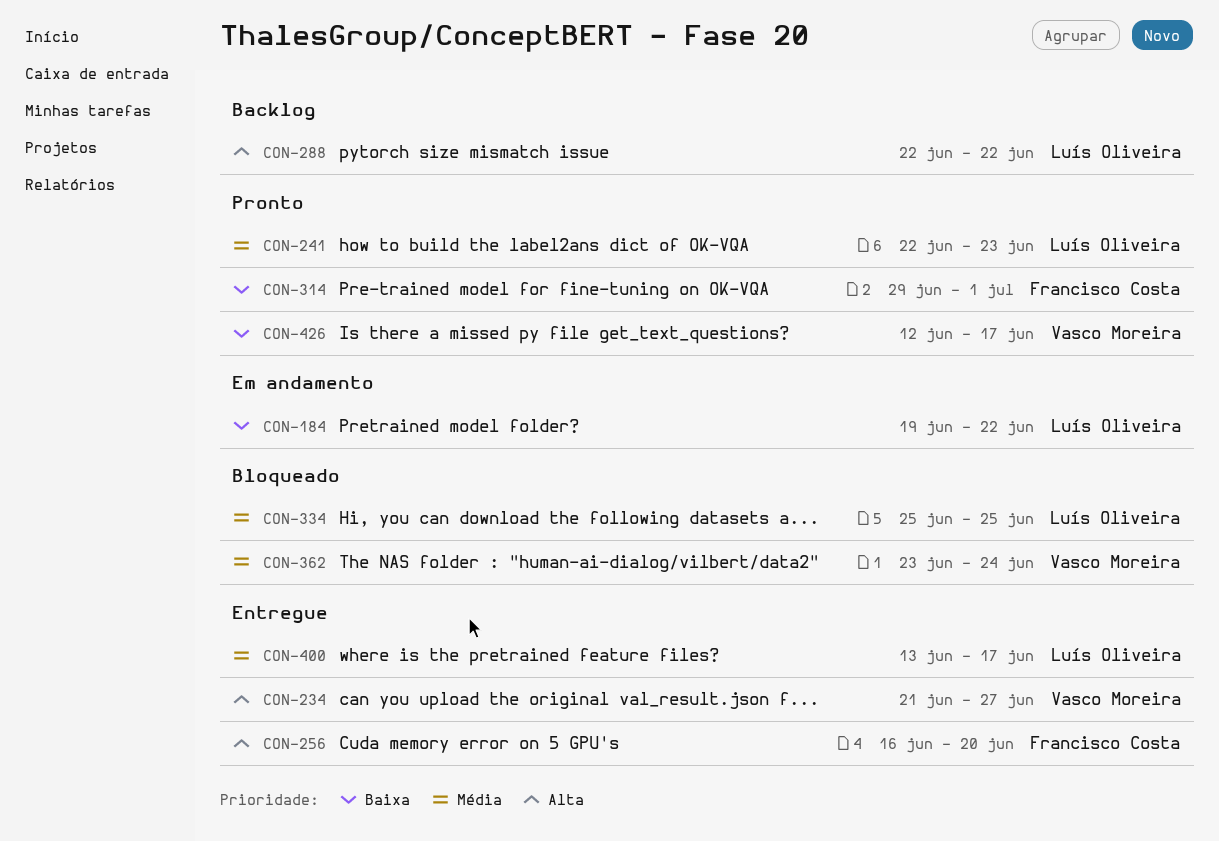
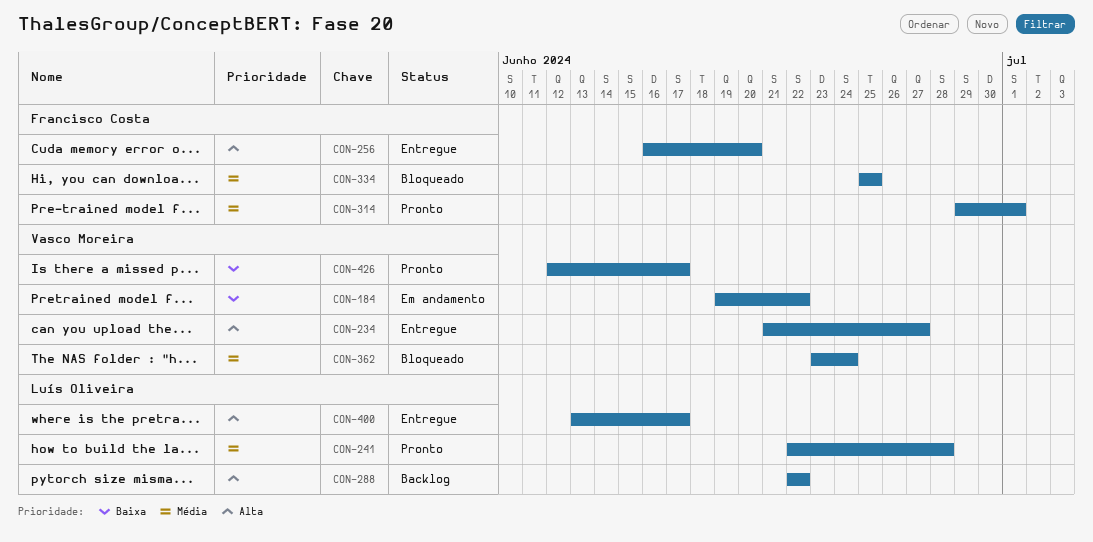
CON-184, owner: Luís Oliveira -> Vasco Moreira
CON-241, due: Jun 23 -> Jun 28
CON-314, priority: Baixa -> Média
CON-334, owner: Luís Oliveira -> Francisco Costa
CON-400, priority: Média -> Alta

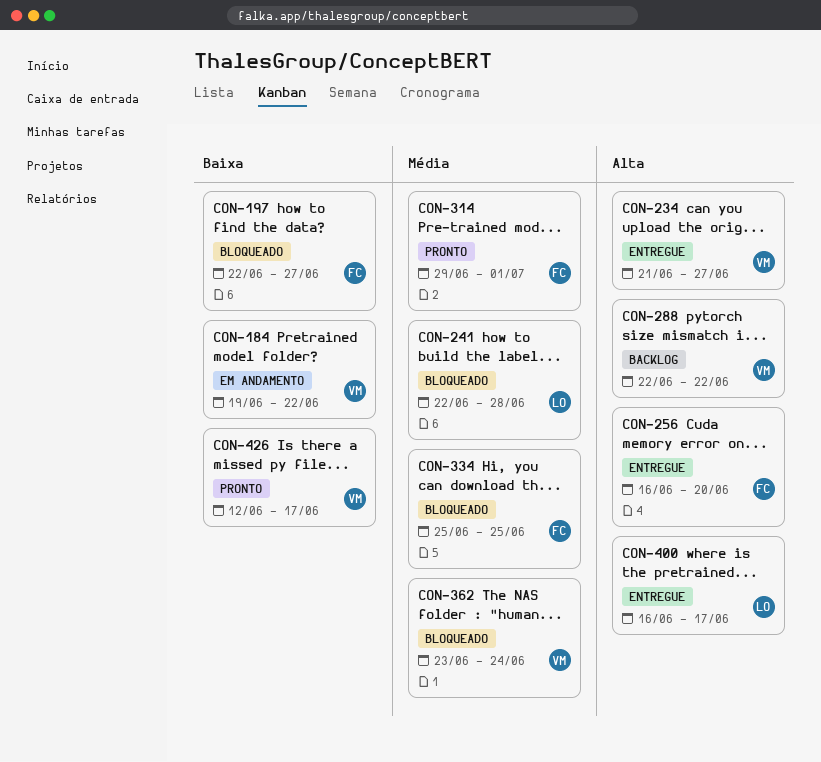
CON-197: none -> present
CON-241, status: Pronto -> Bloqueado
CON-288, owner: Luís Oliveira -> Vasco Moreira
CON-400, start: Jun 13 -> Jun 16

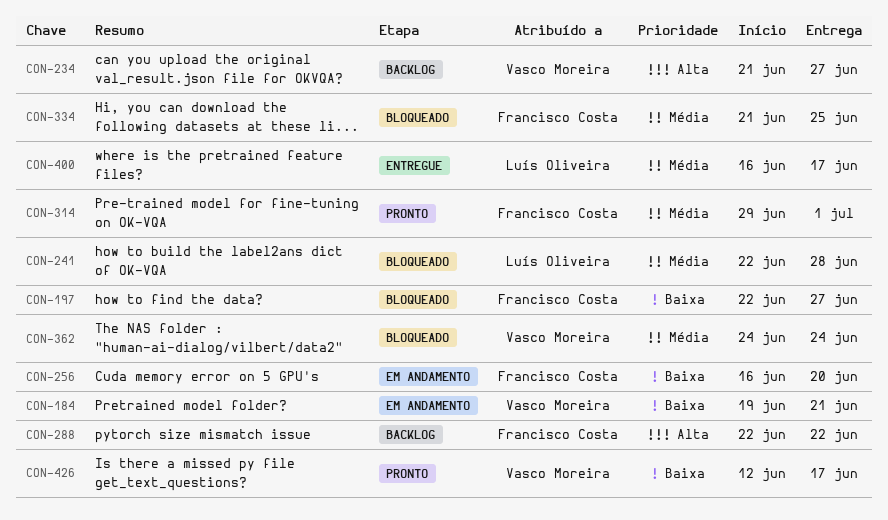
CON-184, due: Jun 22 -> Jun 21
CON-234, status: Entregue -> Backlog
CON-256, status: Entregue -> Em andamento
CON-256, priority: Alta -> Baixa
CON-288, owner: Vasco Moreira -> Francisco Costa
CON-334, start: Jun 25 -> Jun 21
CON-362, start: Jun 23 -> Jun 24
CON-400, priority: Alta -> Média

